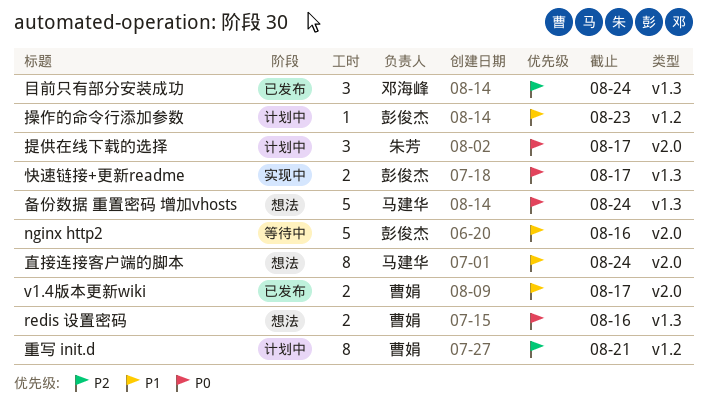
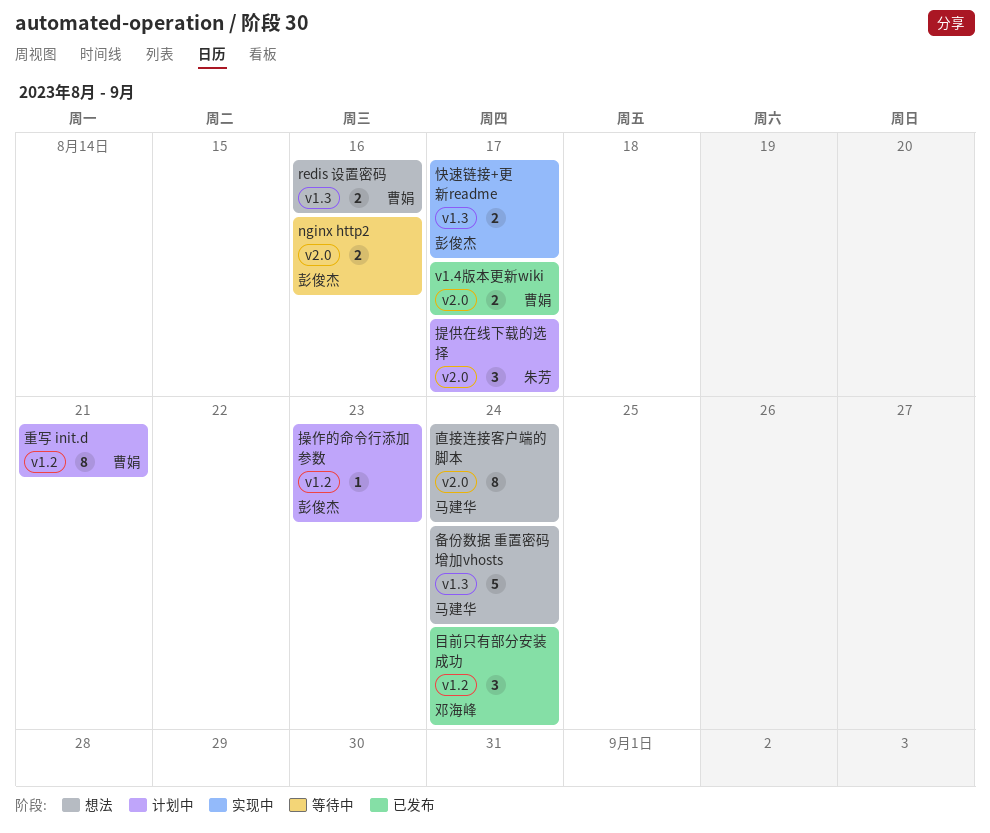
nginx http2, estimate: 5 -> 2
目前只有部分安装成功, label: v1.3 -> v1.2

